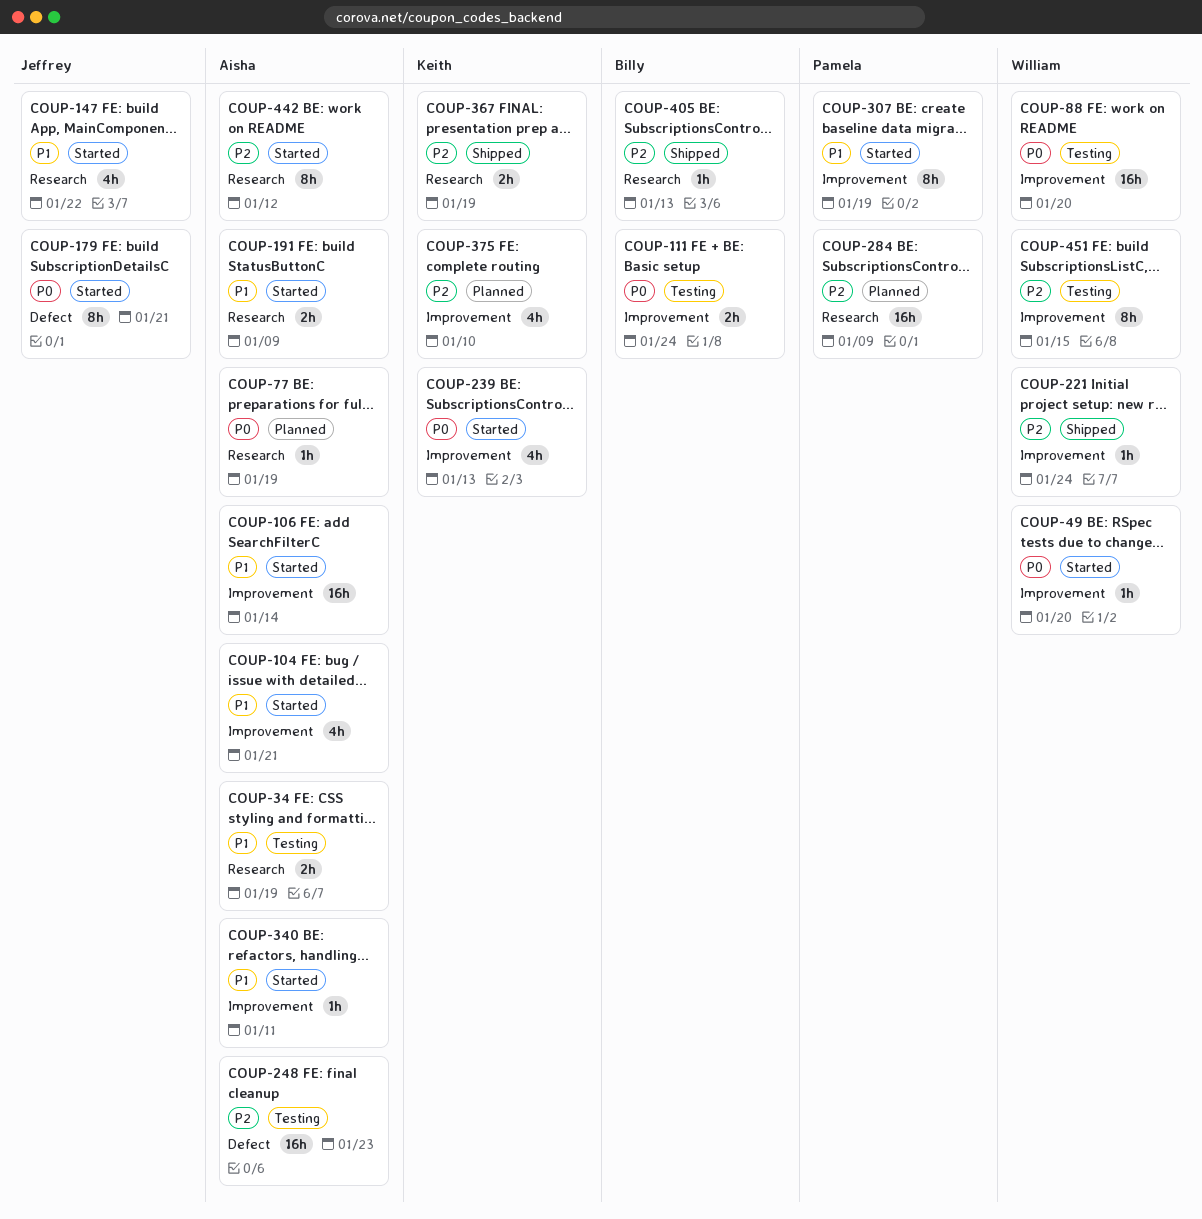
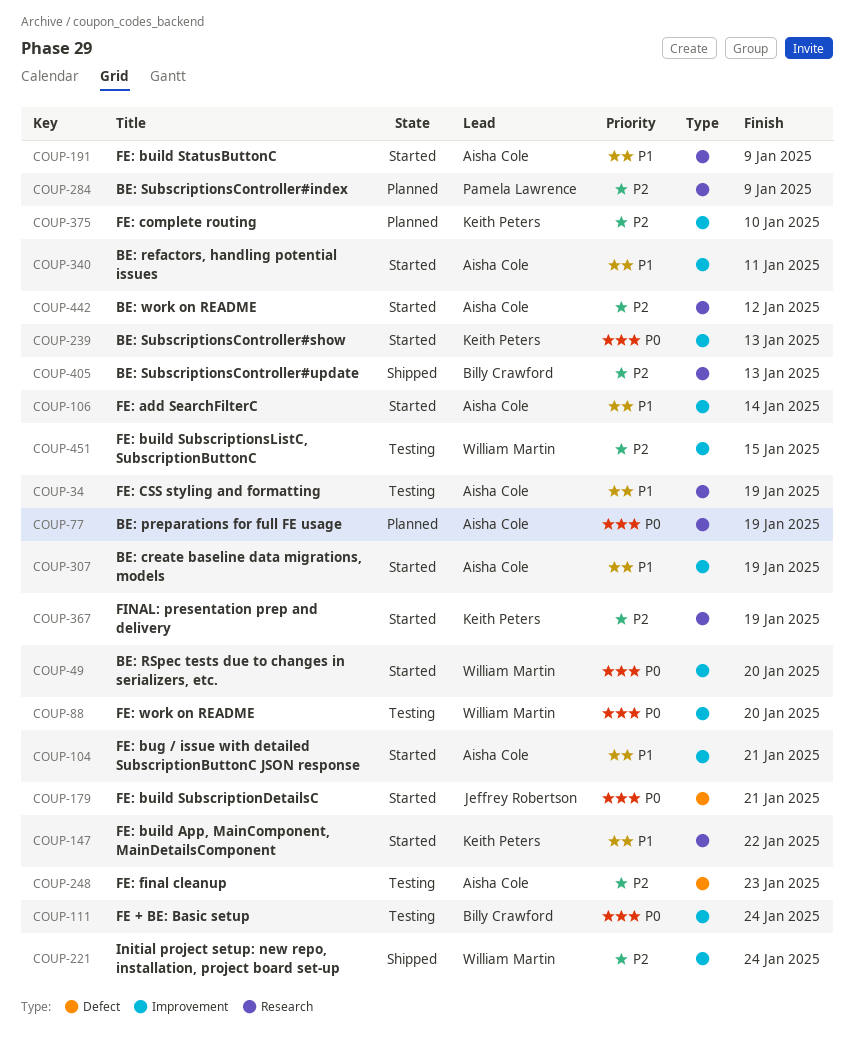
COUP-147, owner: Jeffrey Robertson -> Keith Peters
COUP-307, owner: Pamela Lawrence -> Aisha Cole
COUP-367, status: Shipped -> Started

